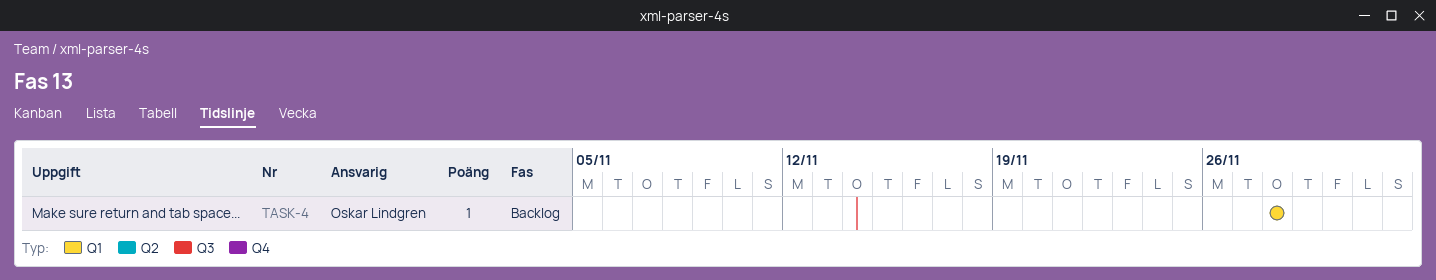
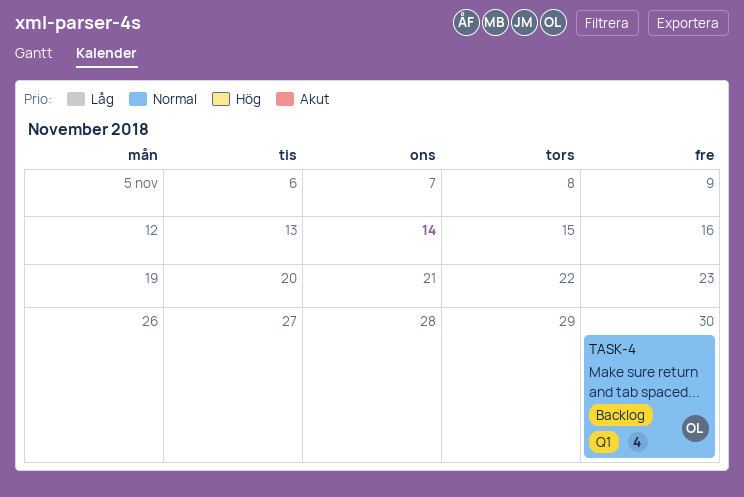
TASK-4, estimate: 1 -> 4
TASK-4, due: Nov 28 -> Nov 30

